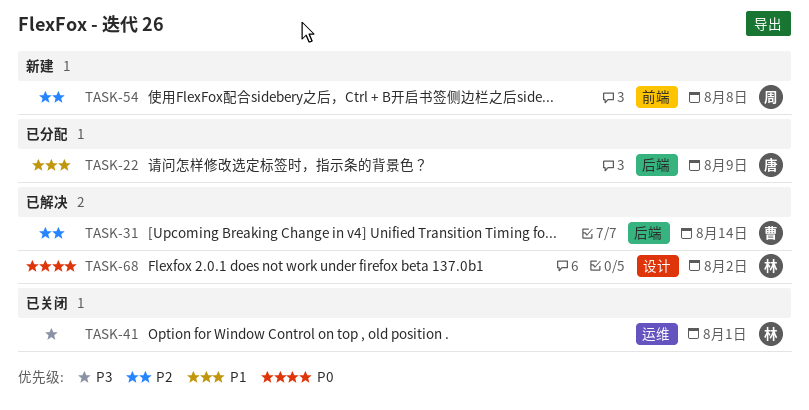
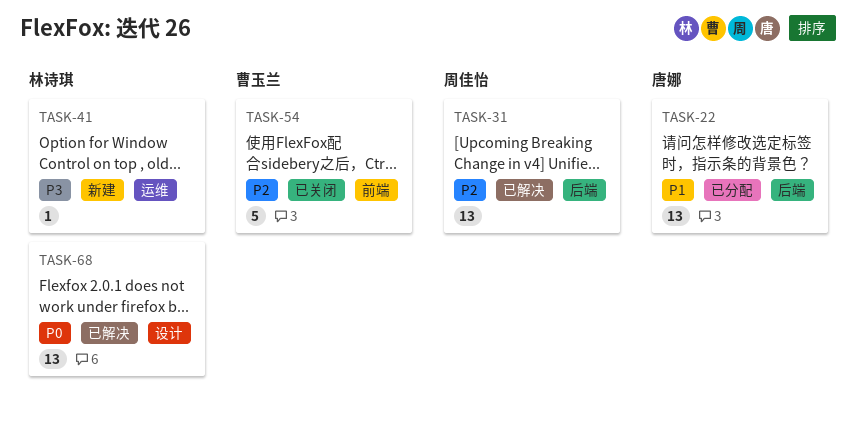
TASK-31, owner: 曹玉兰 -> 周佳怡
TASK-41, status: 已关闭 -> 新建
TASK-54, status: 新建 -> 已关闭
TASK-54, owner: 周佳怡 -> 曹玉兰

